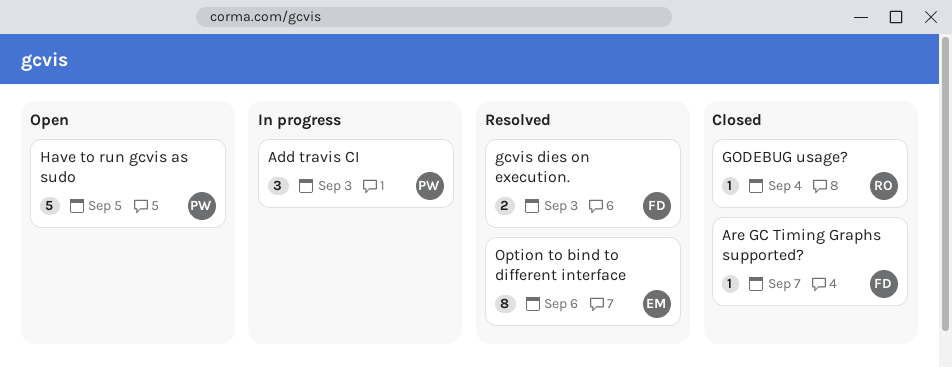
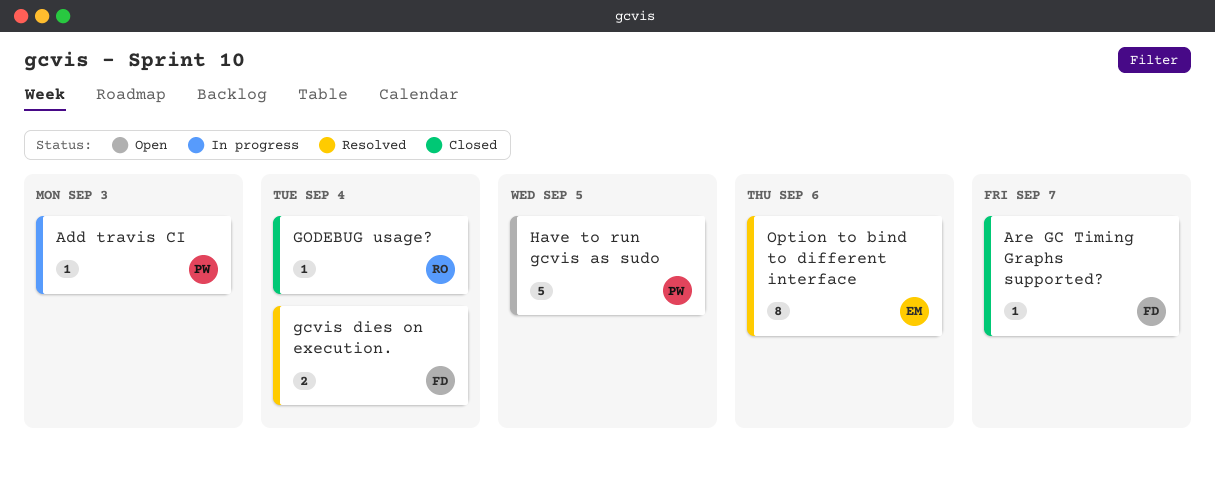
Add travis CI, estimate: 3 -> 1
gcvis dies on execution., due: Sep 3 -> Sep 4

